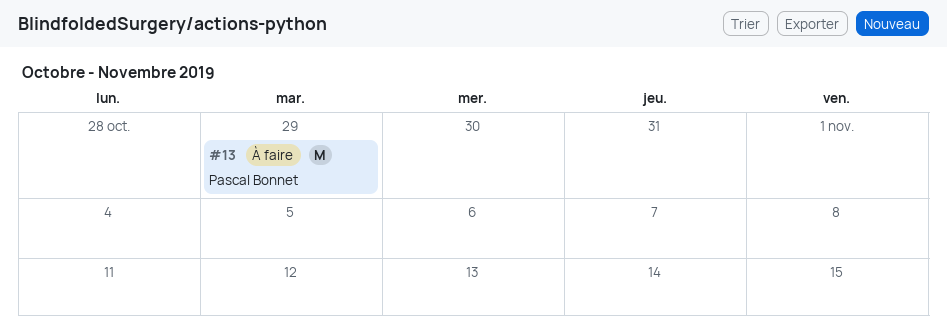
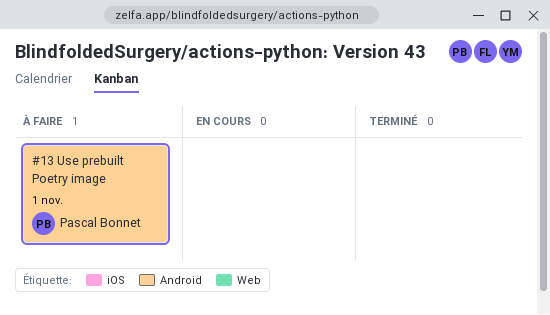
#13, due: Oct 29 -> Nov 1

